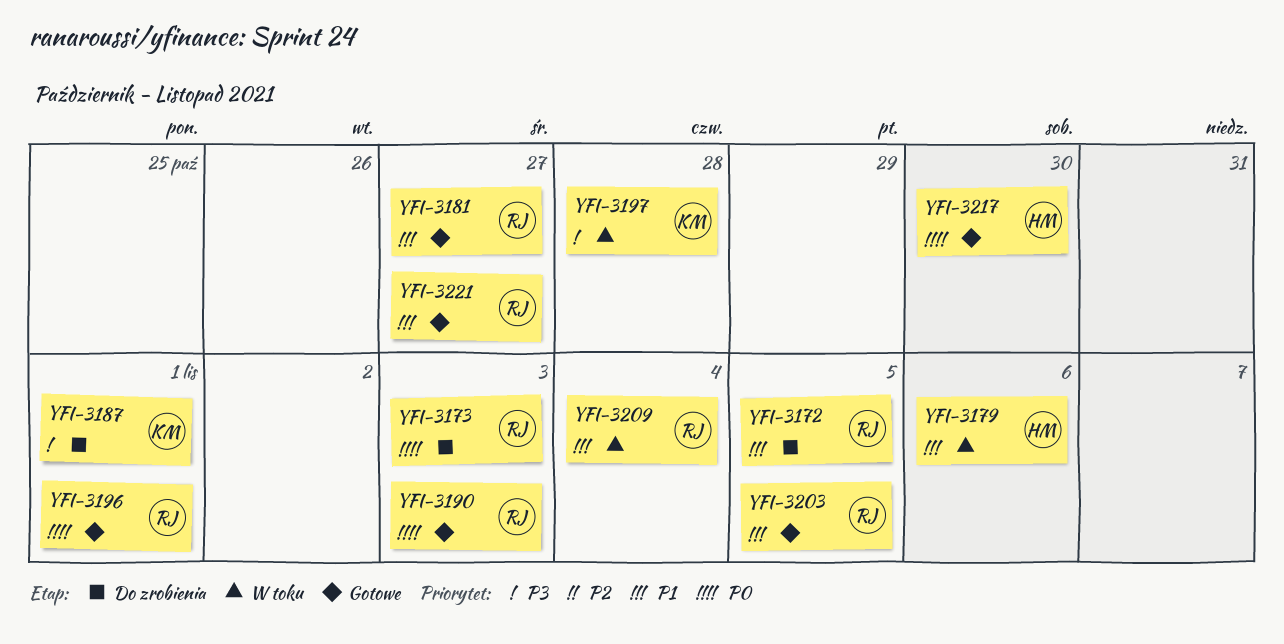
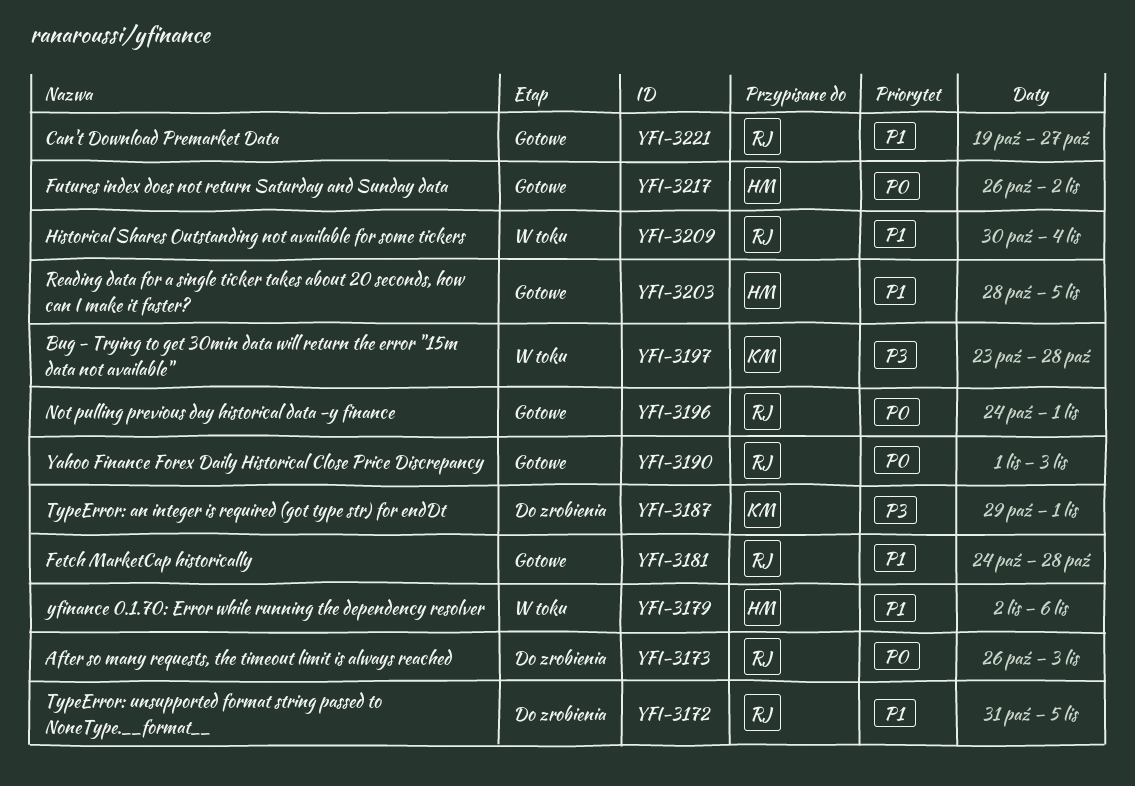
YFI-3181, due: Oct 27 -> Oct 28
YFI-3203, owner: RJ -> HM
YFI-3217, due: Oct 30 -> Nov 2

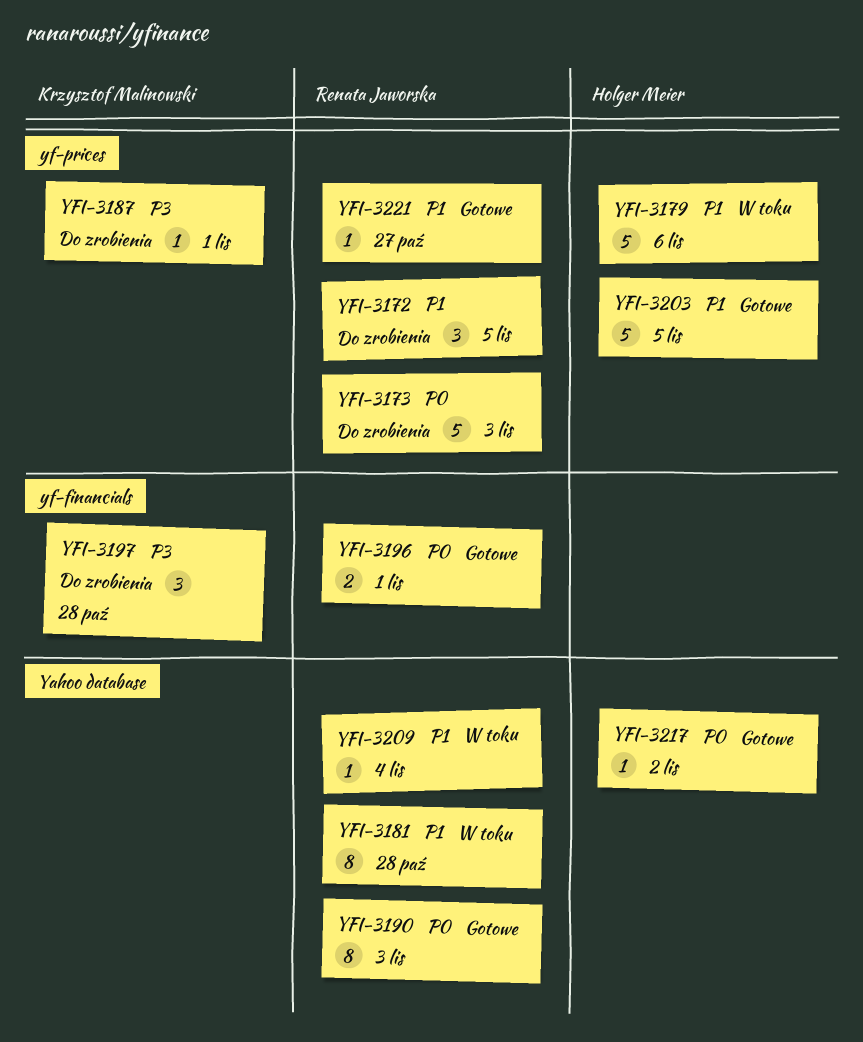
YFI-3181, status: Gotowe -> W toku
YFI-3197, status: W toku -> Do zrobienia

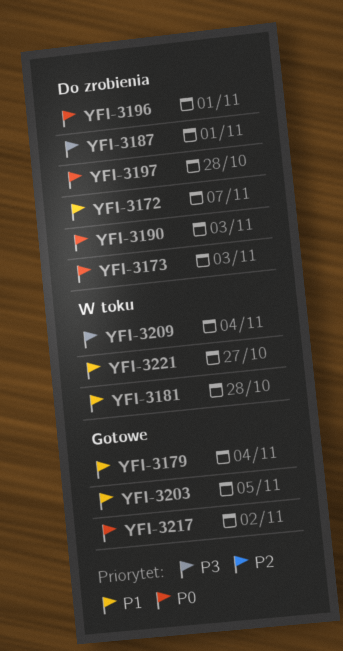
YFI-3172, due: Nov 5 -> Nov 7
YFI-3179, status: W toku -> Gotowe
YFI-3179, due: Nov 6 -> Nov 4
YFI-3190, status: Gotowe -> Do zrobienia
YFI-3196, status: Gotowe -> Do zrobienia
YFI-3197, priority: P3 -> P0
YFI-3209, priority: P1 -> P3
YFI-3221, status: Gotowe -> W toku

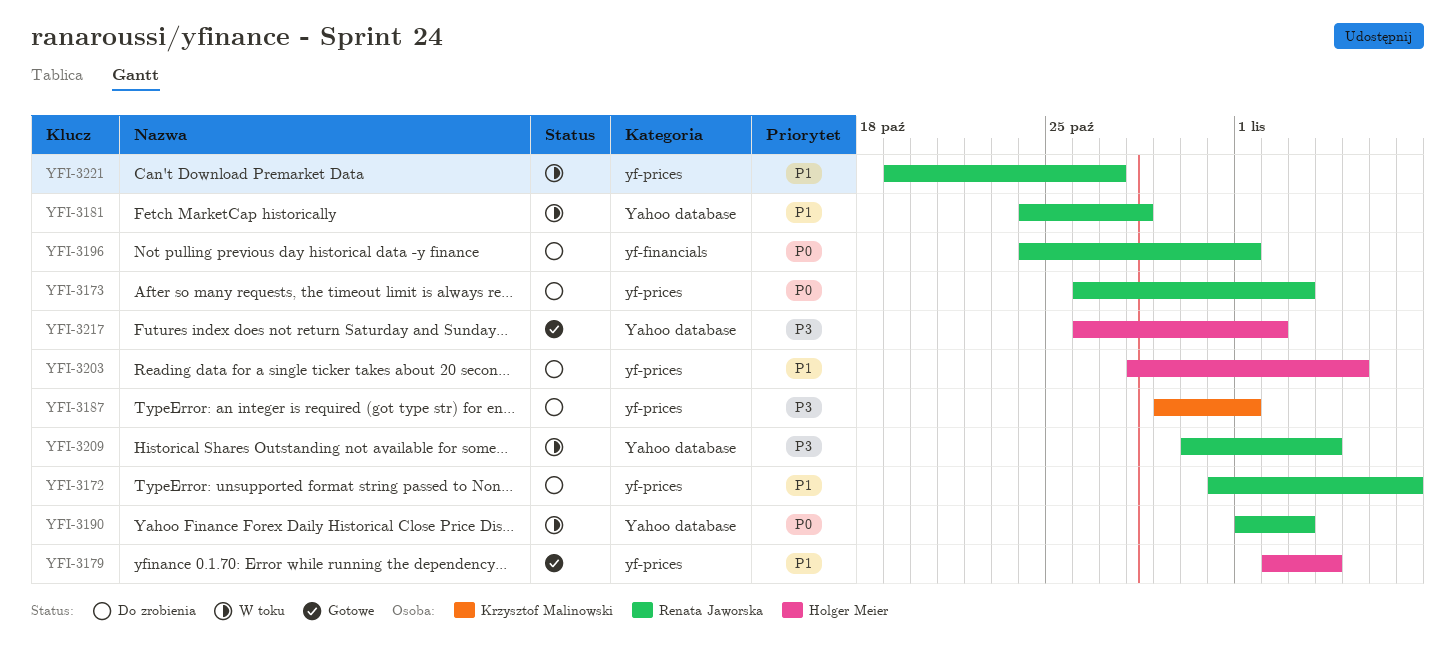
YFI-3190, status: Do zrobienia -> W toku
YFI-3197: present -> none
YFI-3203, status: Gotowe -> Do zrobienia
YFI-3217, priority: P0 -> P3

